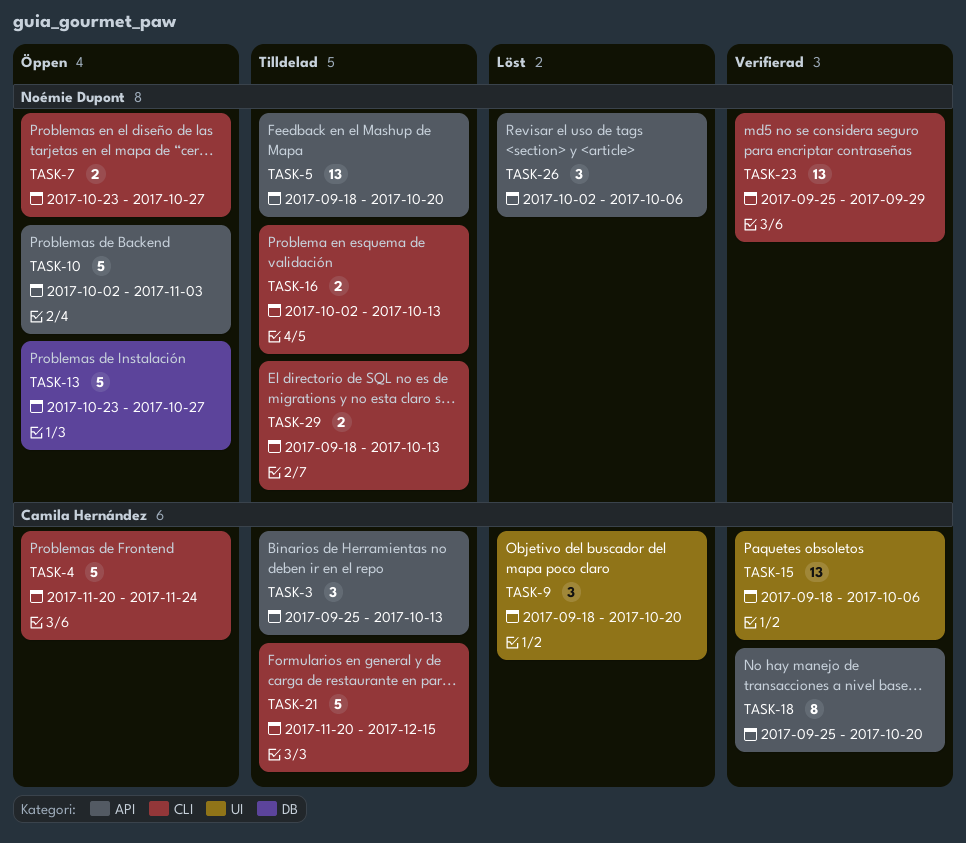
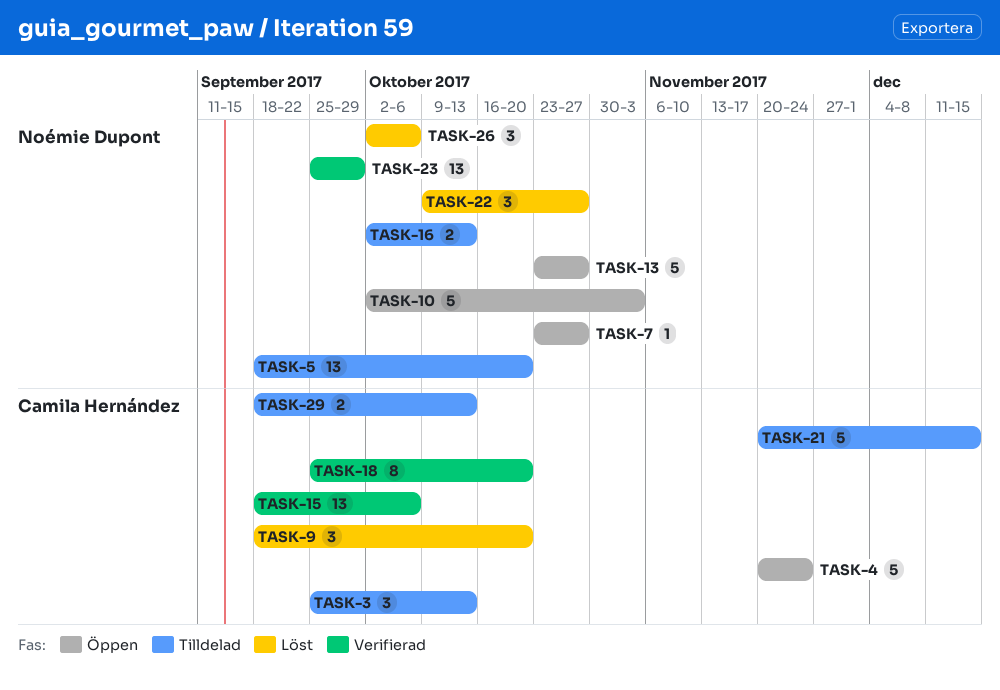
TASK-7, estimate: 2 -> 1
TASK-22: none -> present
TASK-29, owner: Noémie Dupont -> Camila Hernández

